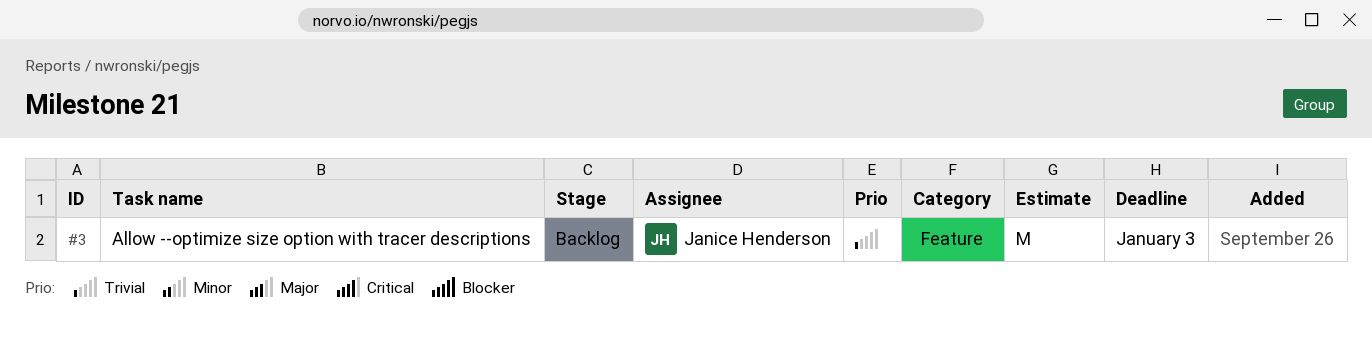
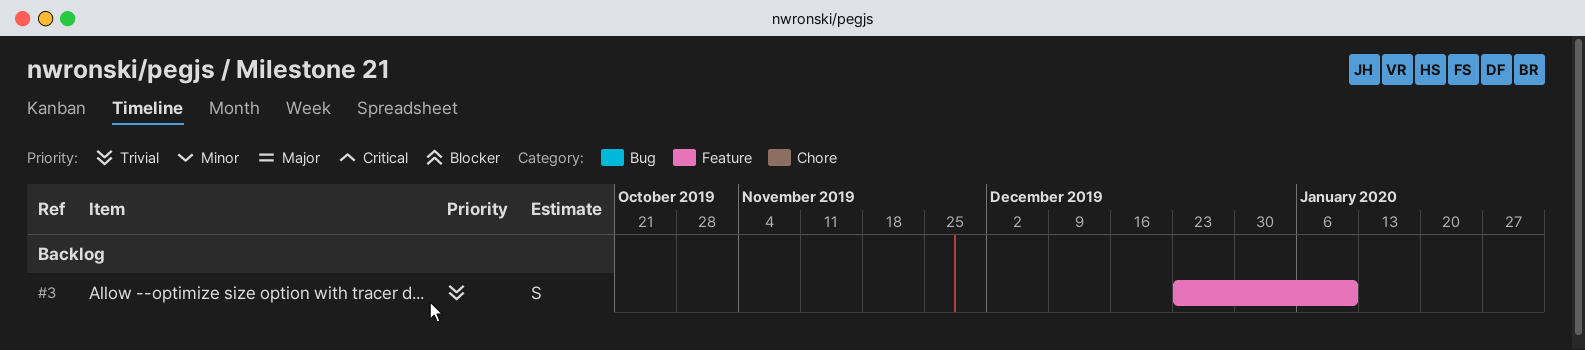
#3, estimate: M -> S
#3, due: Jan 3 -> Jan 10

